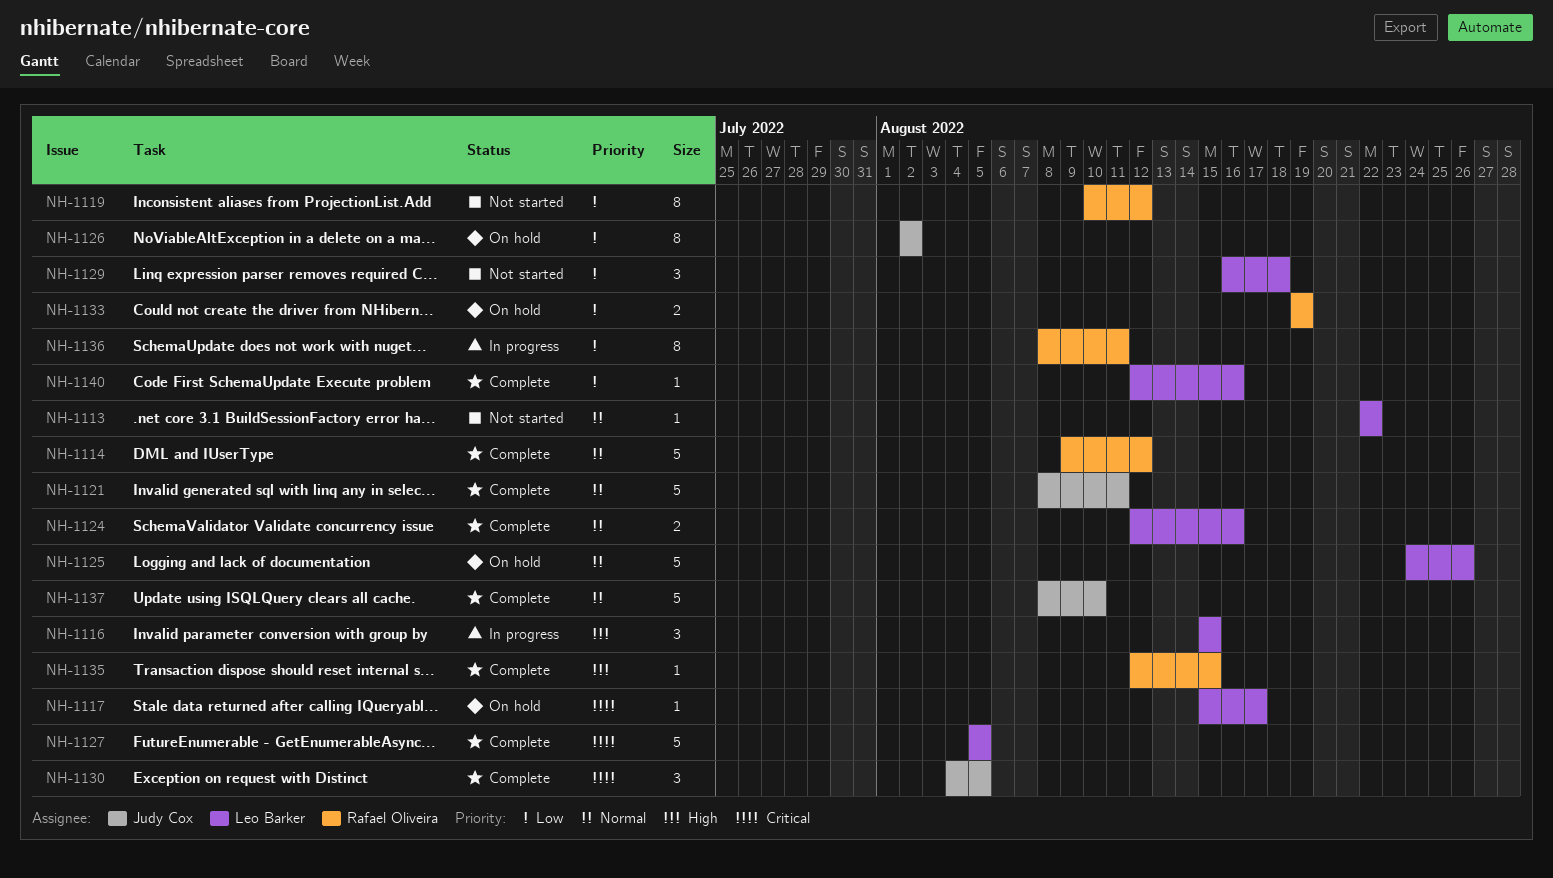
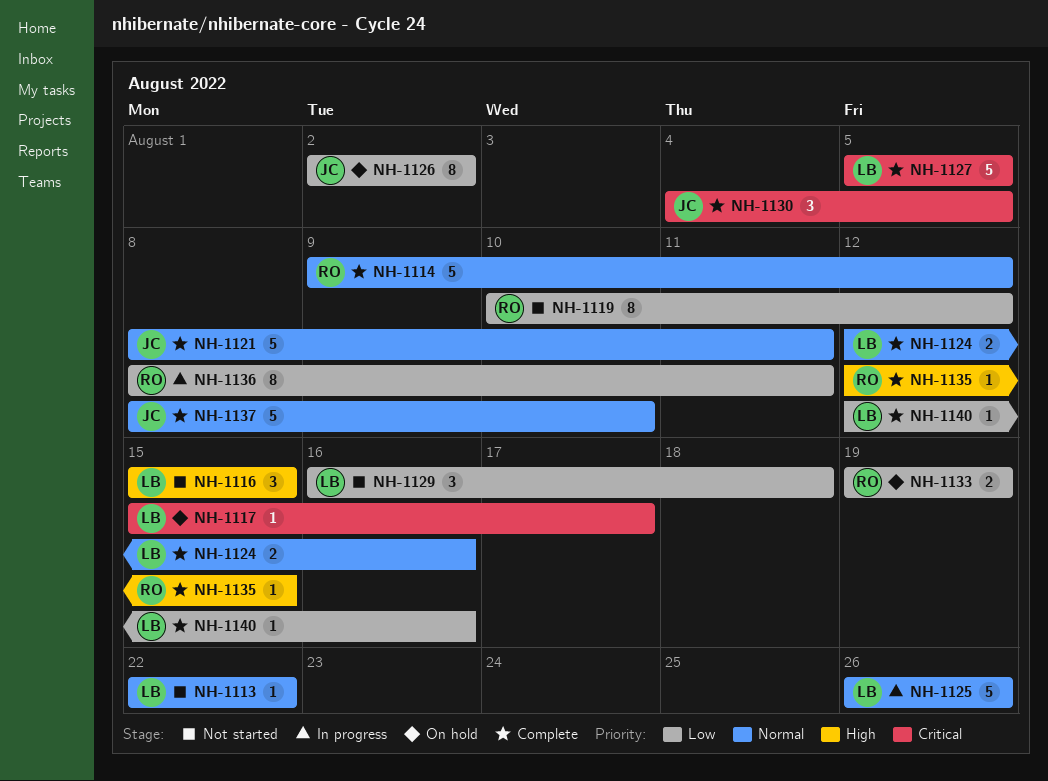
NH-1116, status: In progress -> Not started
NH-1125, status: On hold -> In progress
NH-1125, start: Aug 24 -> Aug 26

